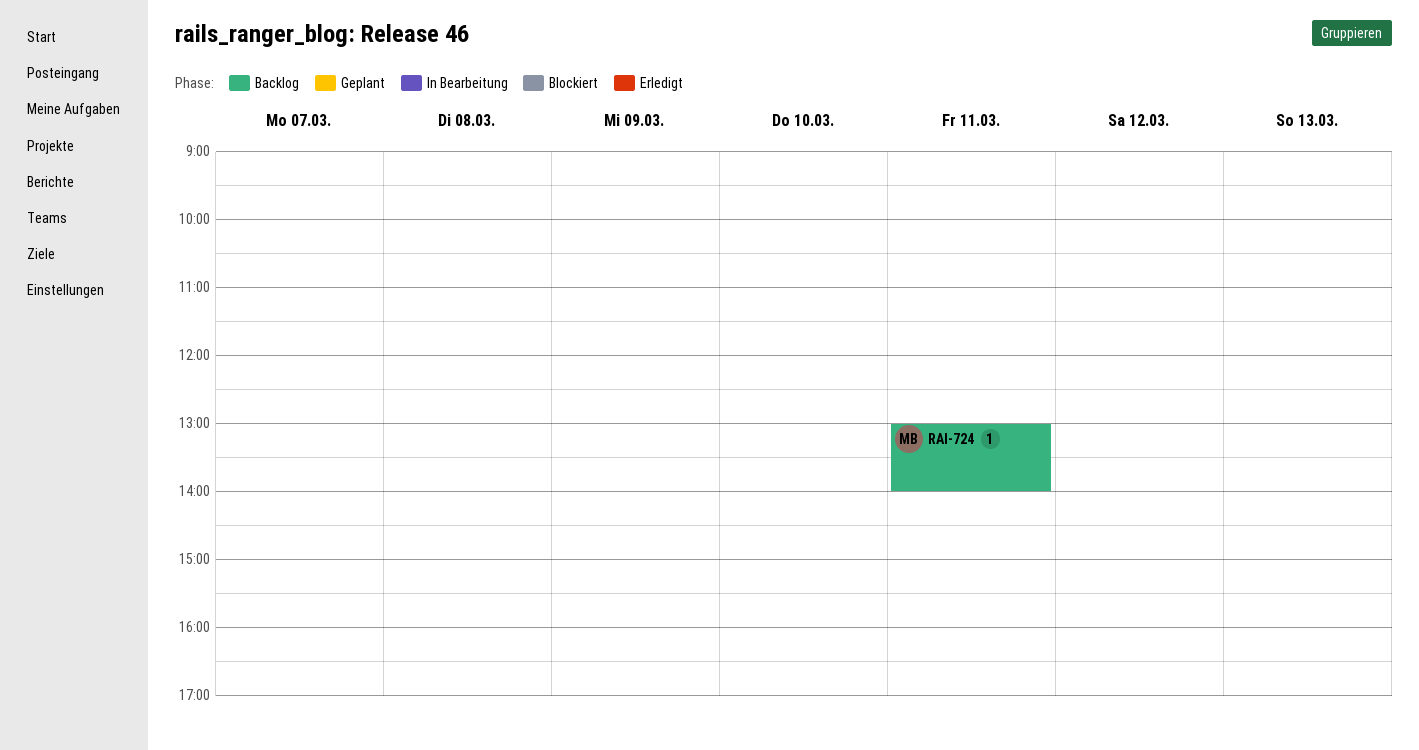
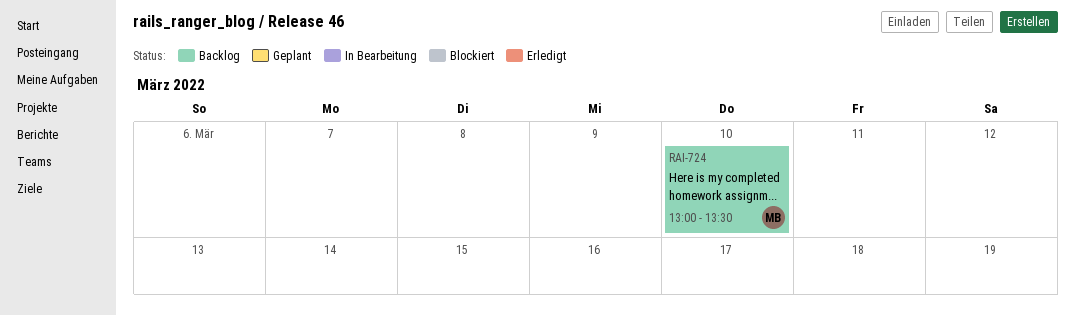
RAI-724, day: Mar 11 -> Mar 10
RAI-724, ends: 14:00 -> 13:30

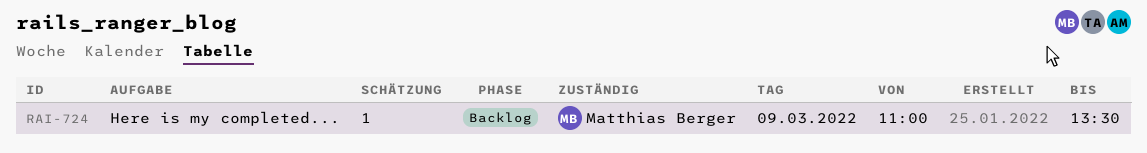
RAI-724, day: Mar 10 -> Mar 9
RAI-724, begins: 13:00 -> 11:00

